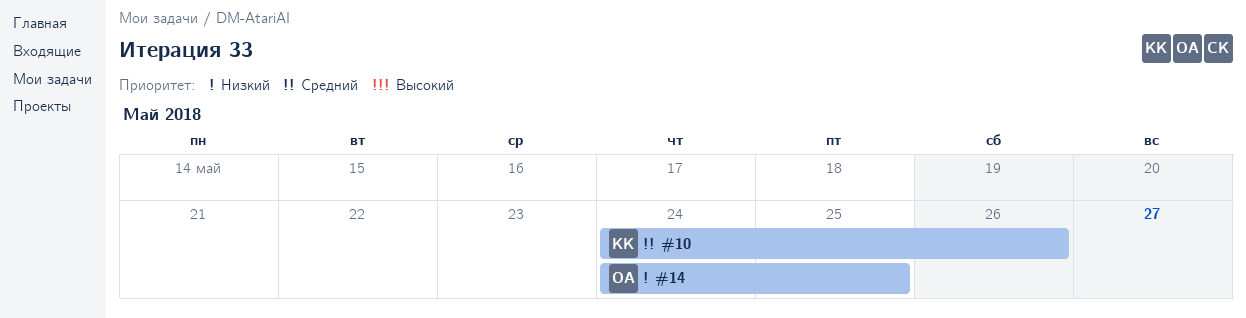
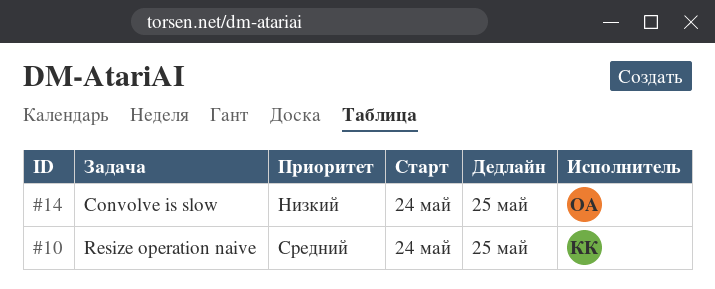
#10, due: May 26 -> May 25

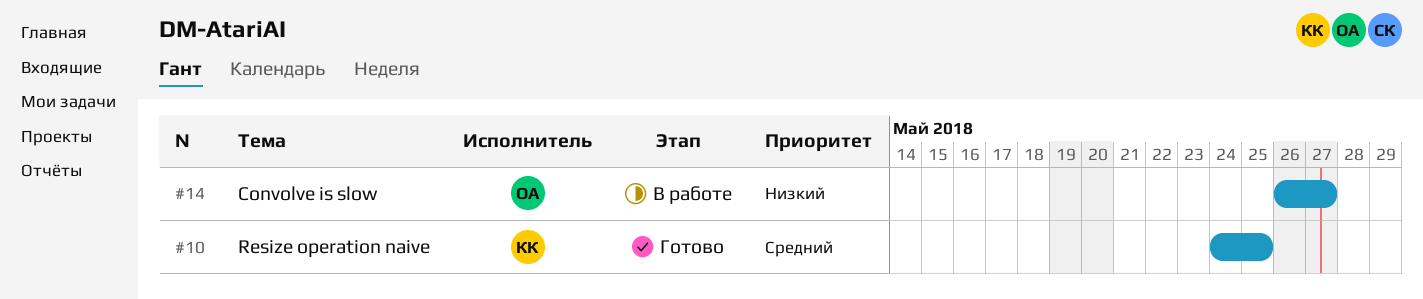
#14, start: May 24 -> May 26
#14, due: May 25 -> May 27

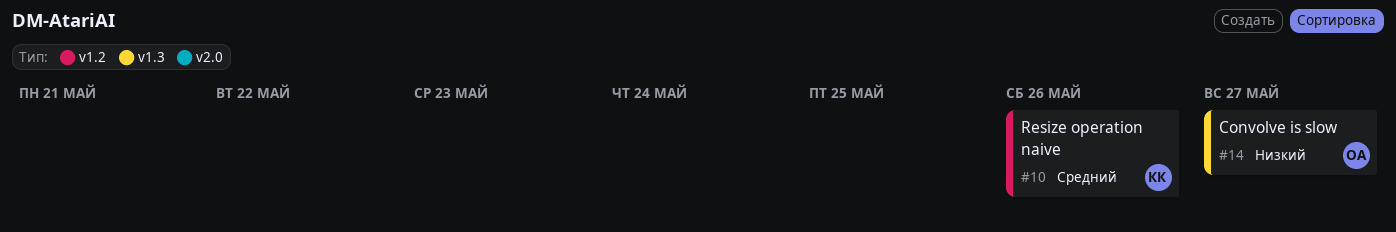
#10, due: May 25 -> May 26

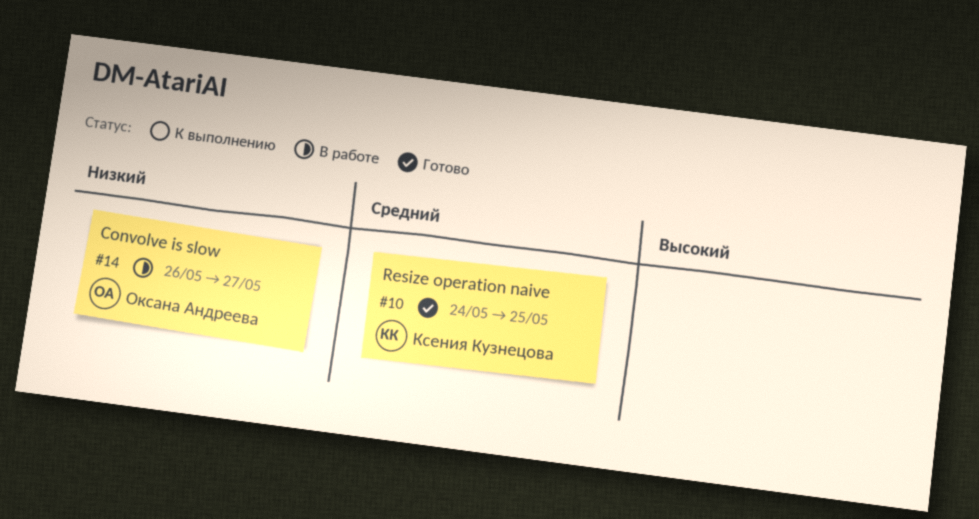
#10, due: May 26 -> May 25

